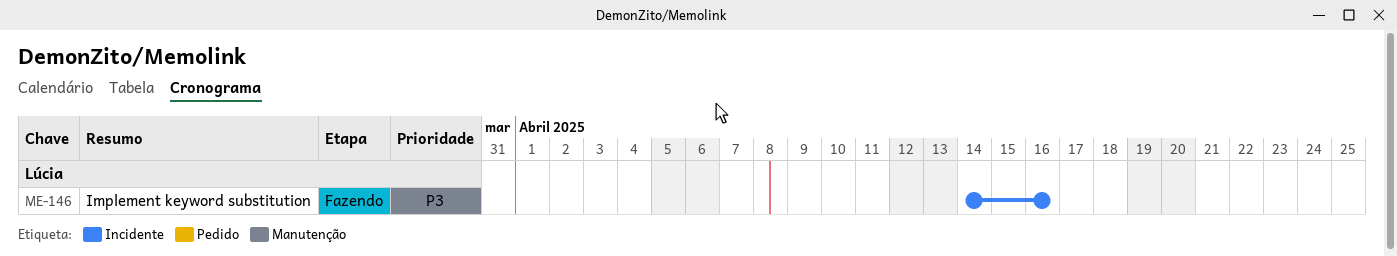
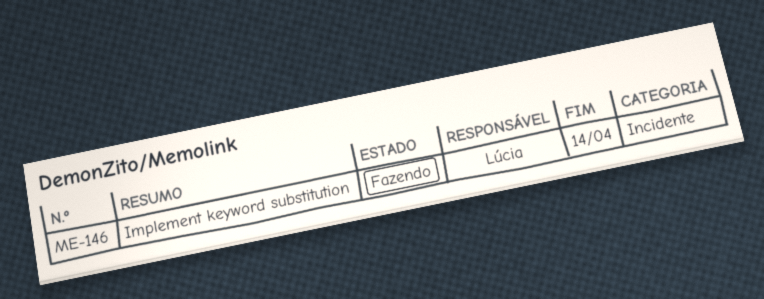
ME-146, due: Apr 16 -> Apr 14

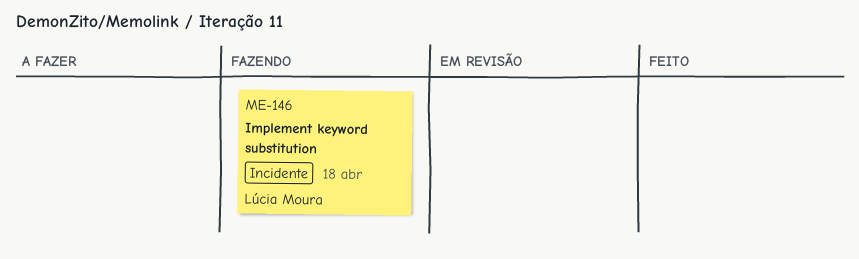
ME-146, due: Apr 14 -> Apr 18

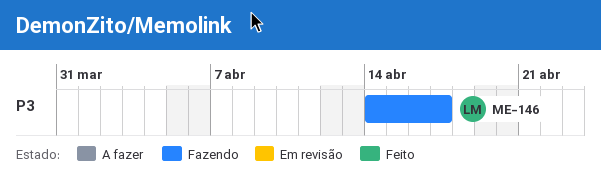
ME-146, due: Apr 18 -> Apr 17

